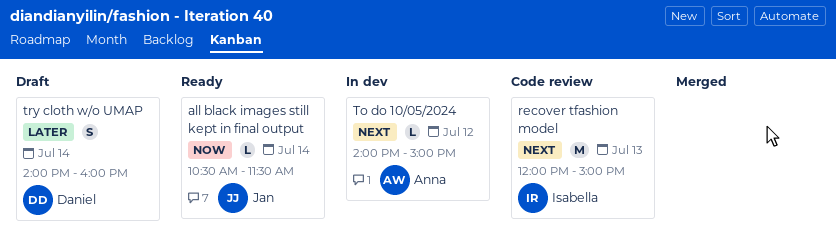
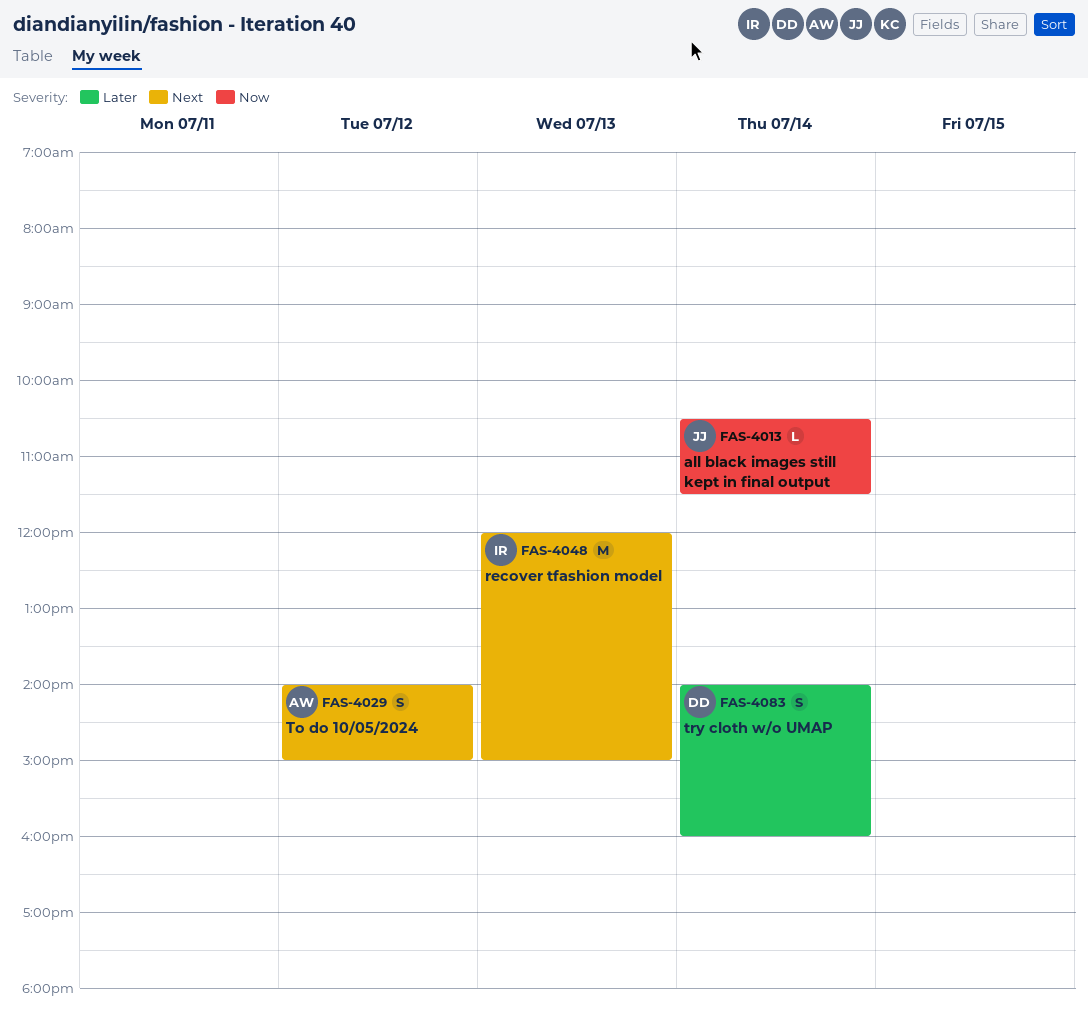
To do 10/05/2024, estimate: L -> S

